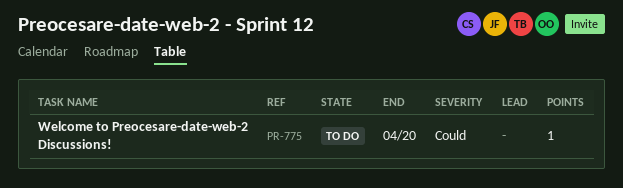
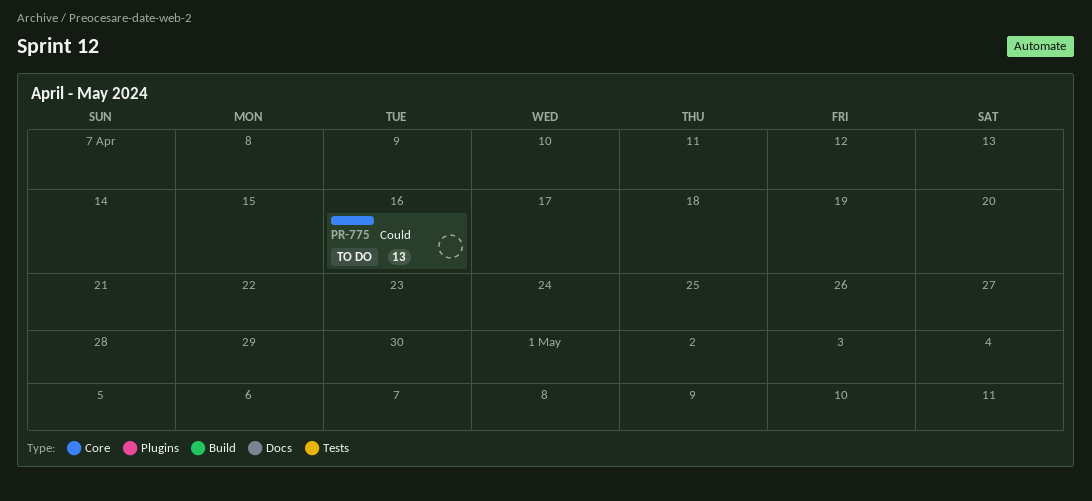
PR-775, estimate: 1 -> 13
PR-775, due: Apr 20 -> Apr 16

